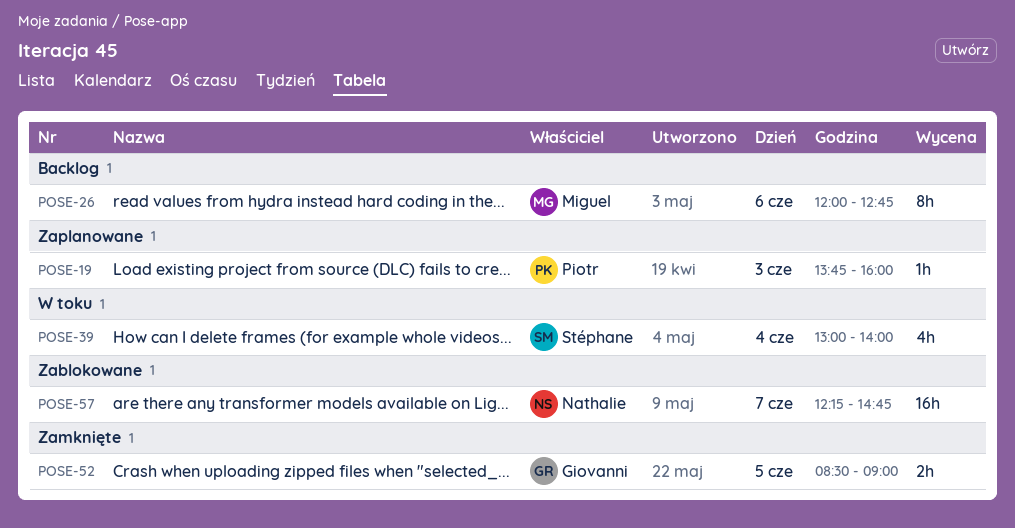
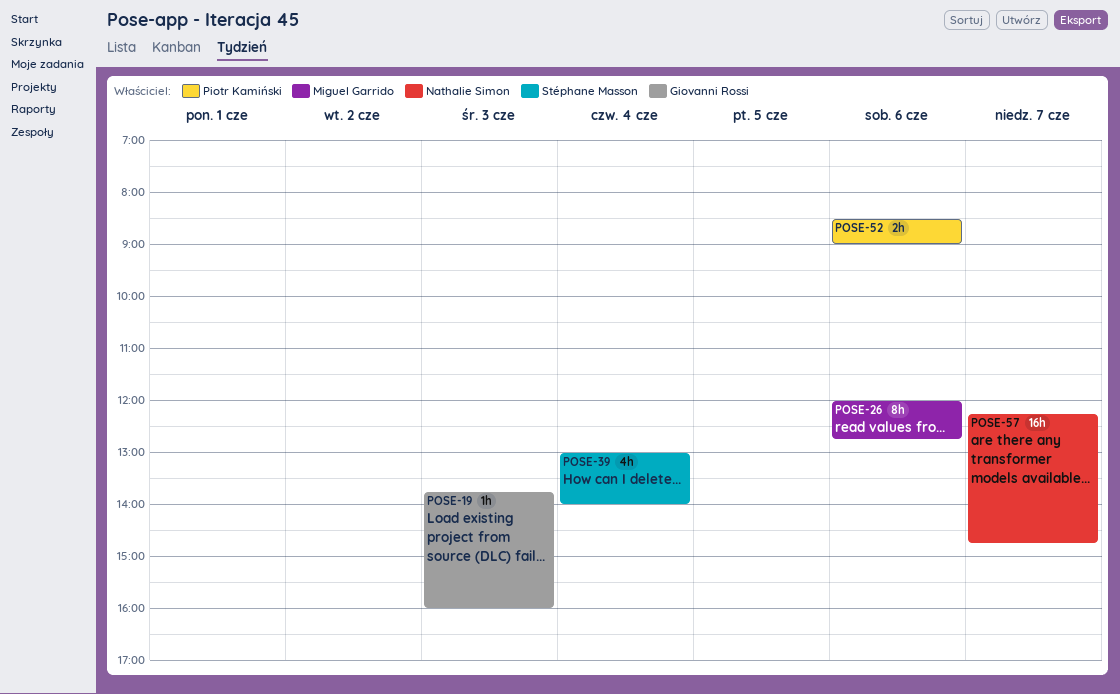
POSE-19, owner: Piotr Kamiński -> Giovanni Rossi
POSE-52, owner: Giovanni Rossi -> Piotr Kamiński
POSE-52, day: Jun 5 -> Jun 6

